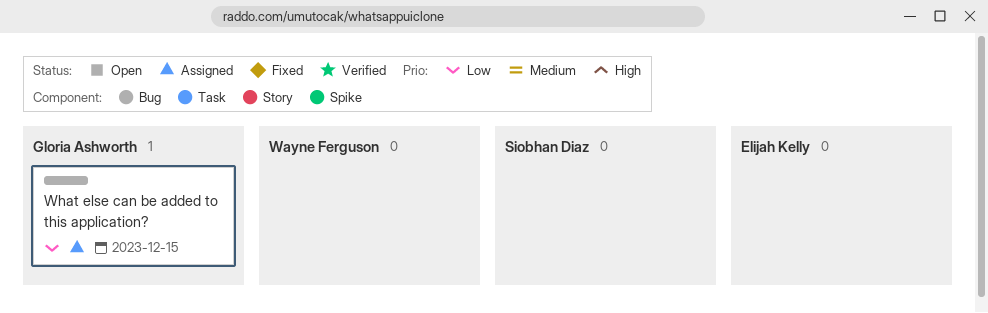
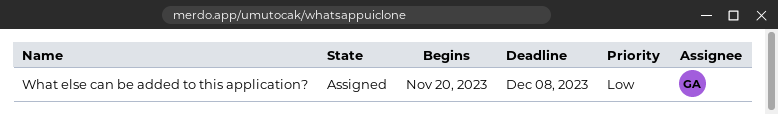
What else can be added to this application?, due: Dec 15 -> Dec 8

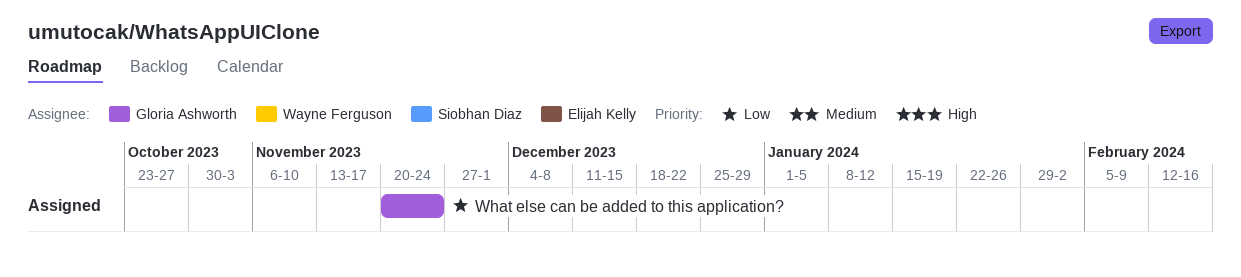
What else can be added to this application?, due: Dec 8 -> Nov 24

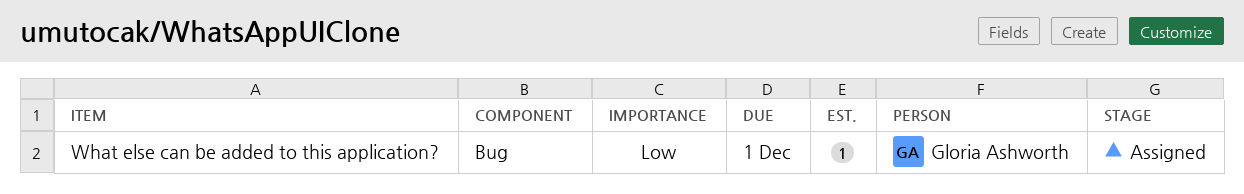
What else can be added to this application?, due: Nov 24 -> Dec 1

